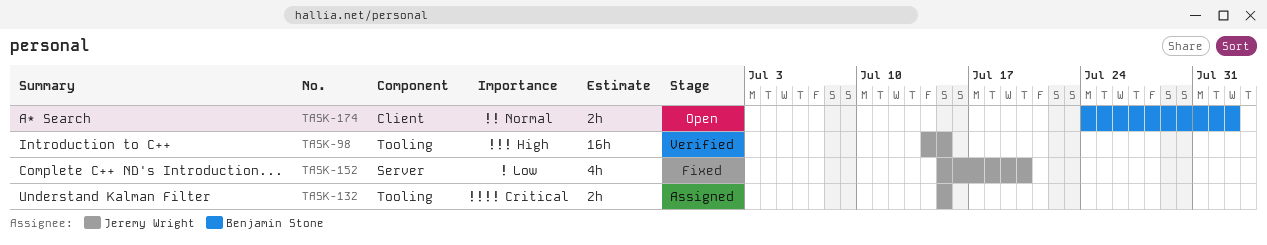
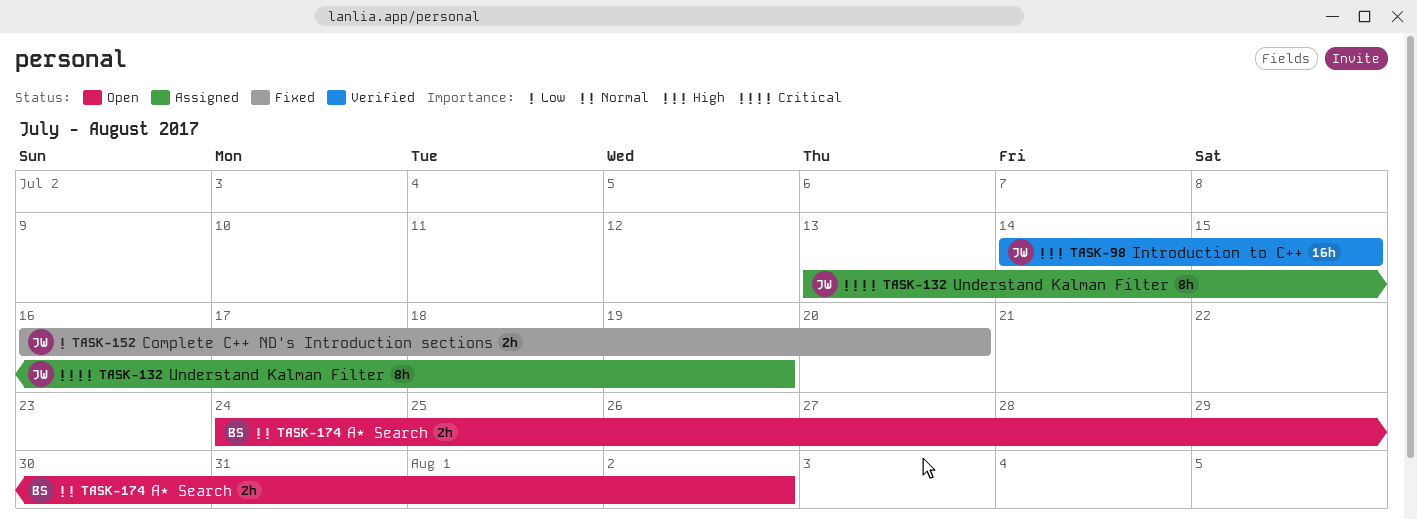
TASK-132, estimate: 2h -> 8h
TASK-132, start: Jul 15 -> Jul 13
TASK-132, due: Jul 15 -> Jul 19
TASK-152, estimate: 4h -> 2h
TASK-152, start: Jul 15 -> Jul 16

